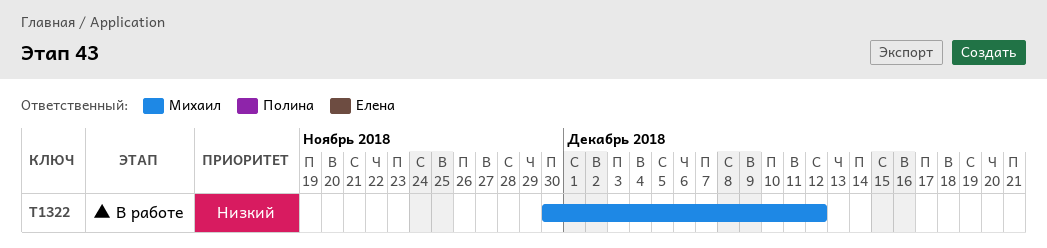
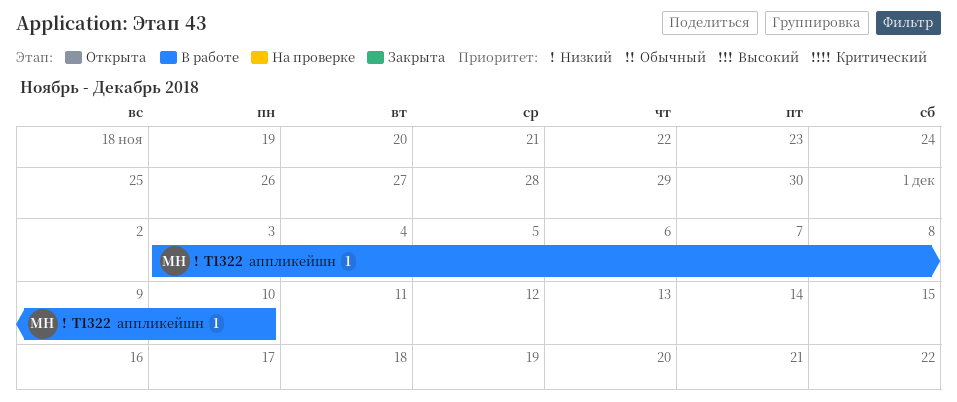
T1322, start: Nov 30 -> Dec 3
T1322, due: Dec 12 -> Dec 10

